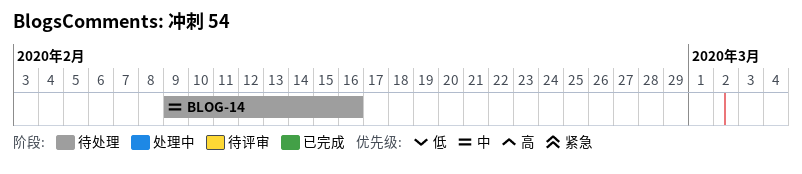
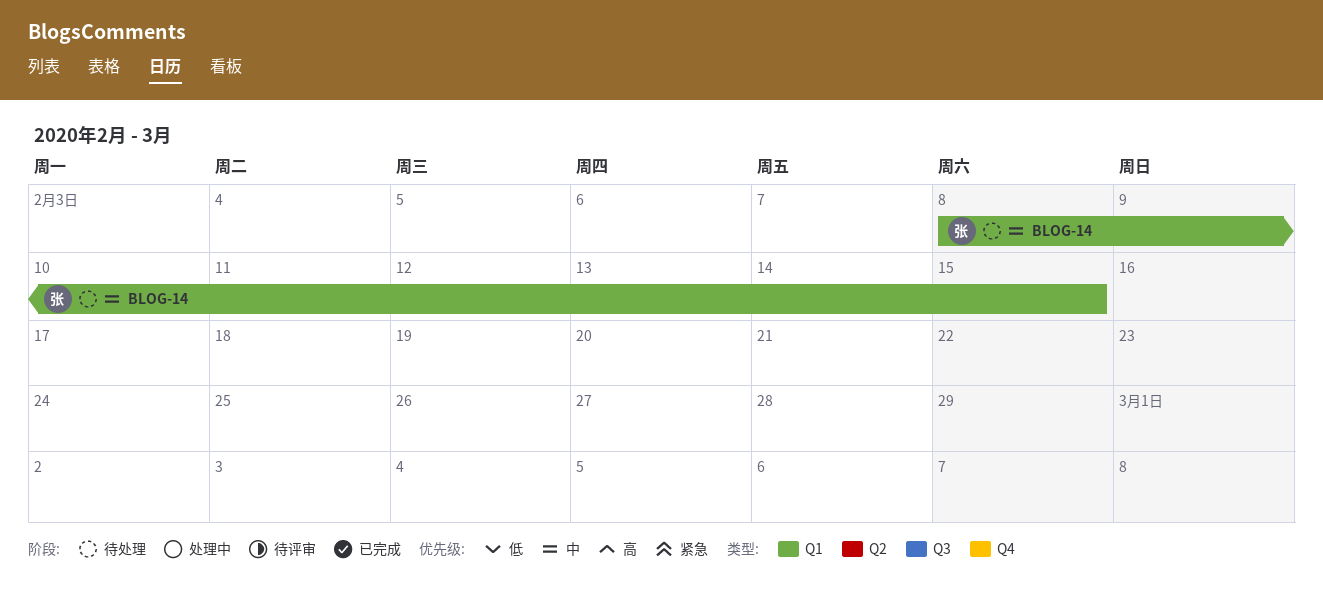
BLOG-14, start: Feb 9 -> Feb 8
BLOG-14, due: Feb 16 -> Feb 15

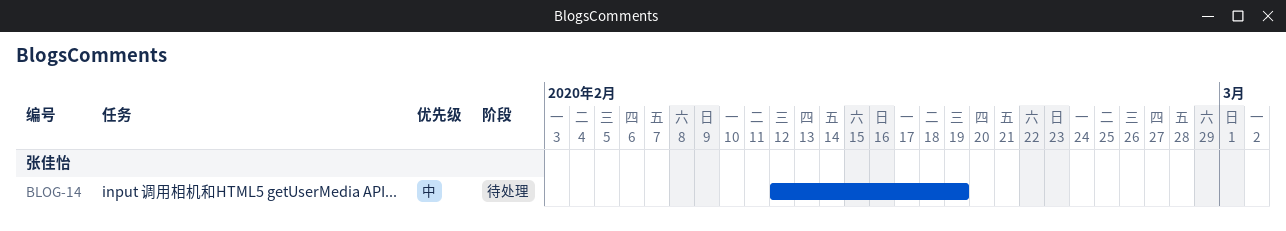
BLOG-14, start: Feb 8 -> Feb 12
BLOG-14, due: Feb 15 -> Feb 19

